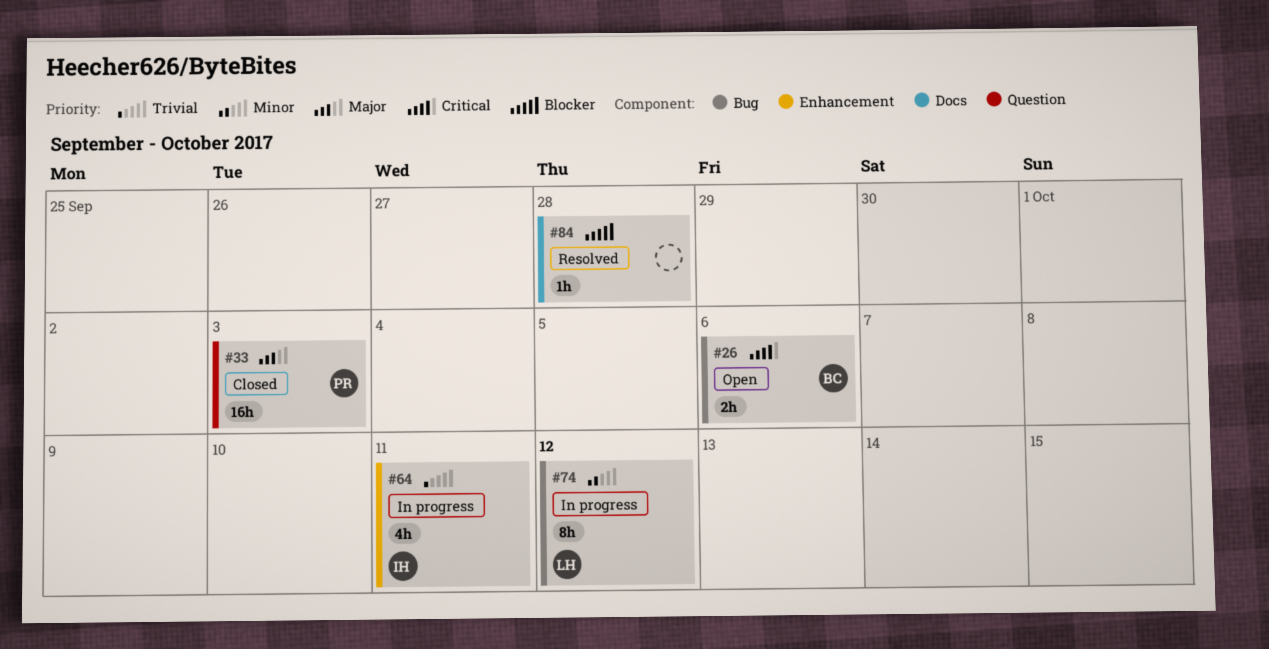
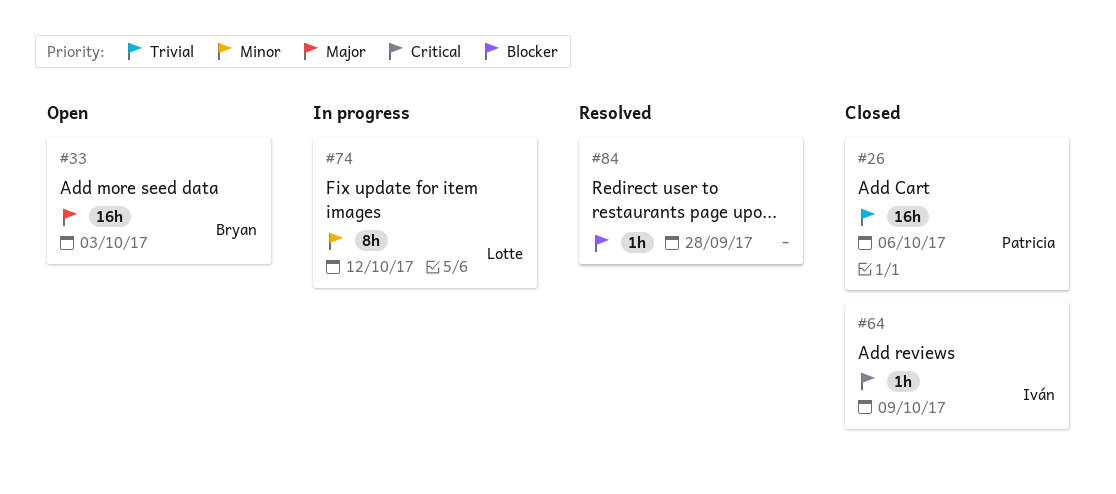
#26, status: Open -> Closed
#26, owner: Bryan -> Patricia
#26, priority: Critical -> Trivial
#26, estimate: 2h -> 16h
#33, status: Closed -> Open
#33, owner: Patricia -> Bryan
#64, status: In progress -> Closed
#64, priority: Trivial -> Critical
#64, estimate: 4h -> 1h
#64, due: Oct 11 -> Oct 9

